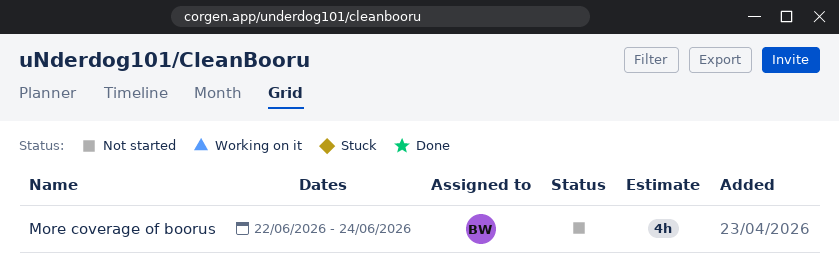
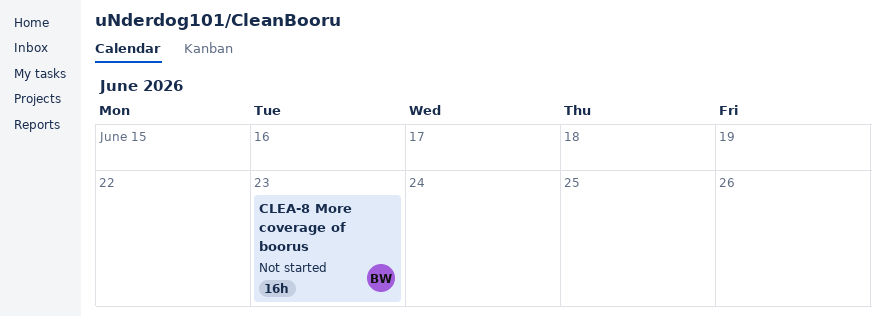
More coverage of boorus, estimate: 4h -> 16h
More coverage of boorus, due: Jun 24 -> Jun 23

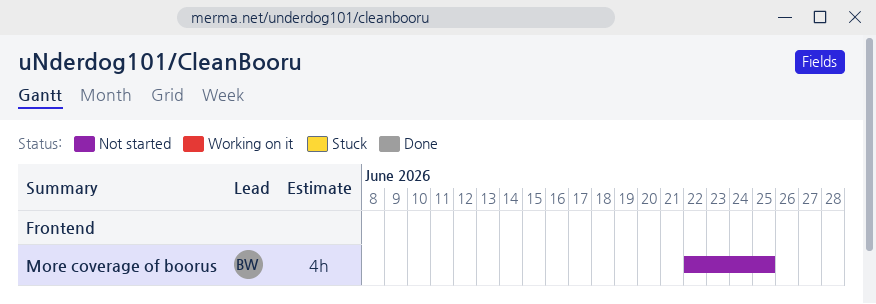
More coverage of boorus, estimate: 16h -> 4h
More coverage of boorus, due: Jun 23 -> Jun 25

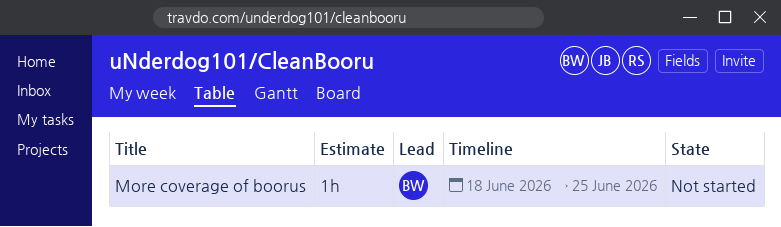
More coverage of boorus, estimate: 4h -> 1h
More coverage of boorus, start: Jun 22 -> Jun 18

